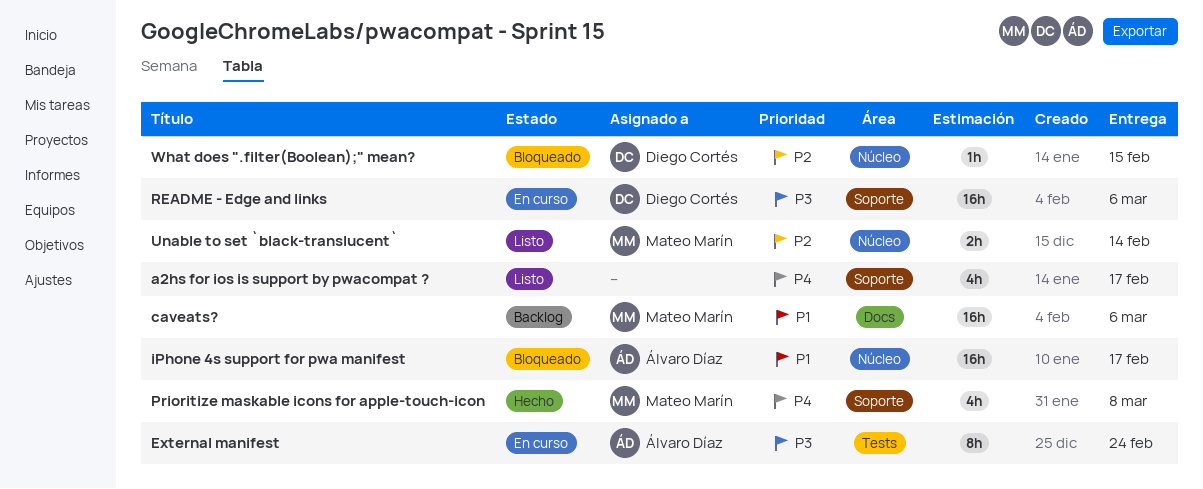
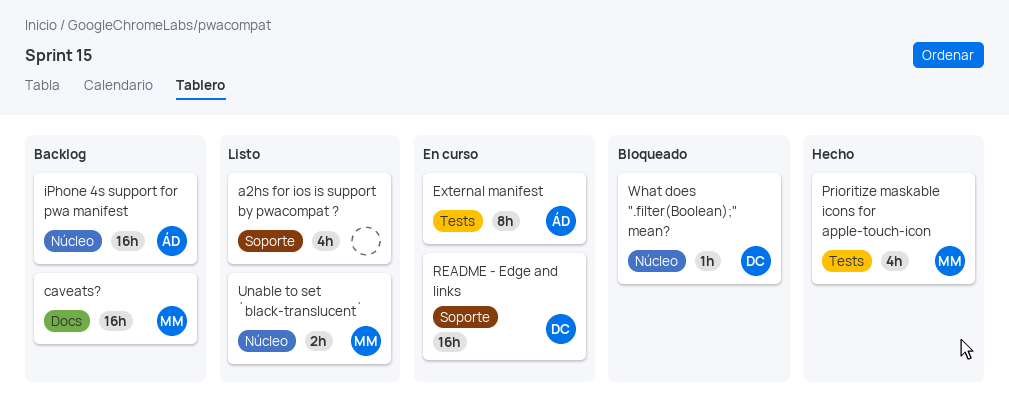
iPhone 4s support for pwa manifest, status: Bloqueado -> Backlog
Prioritize maskable icons for apple-touch-icon, label: Soporte -> Tests

